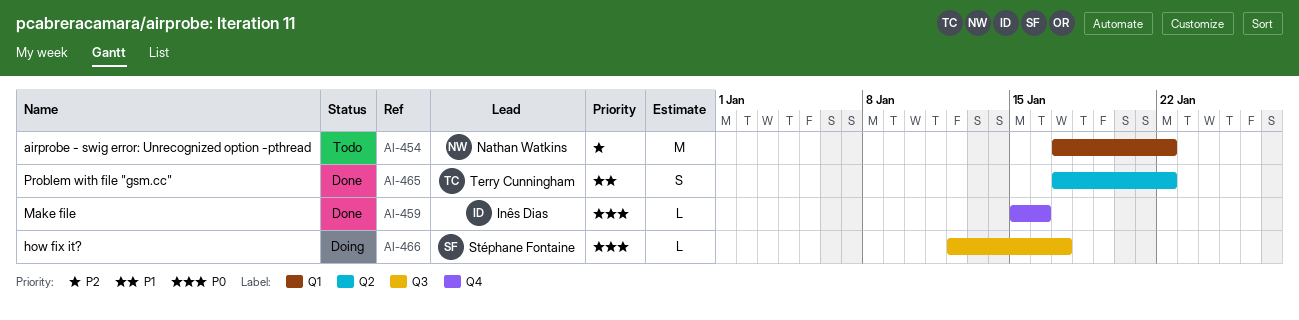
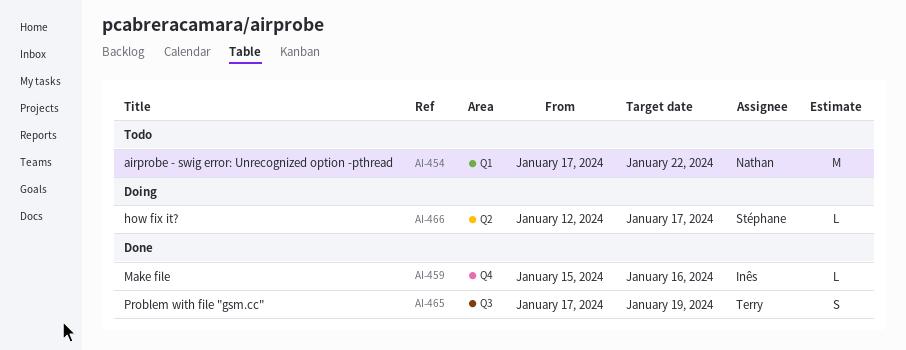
AI-465, label: Q2 -> Q3
AI-465, due: Jan 22 -> Jan 19
AI-466, label: Q3 -> Q2

